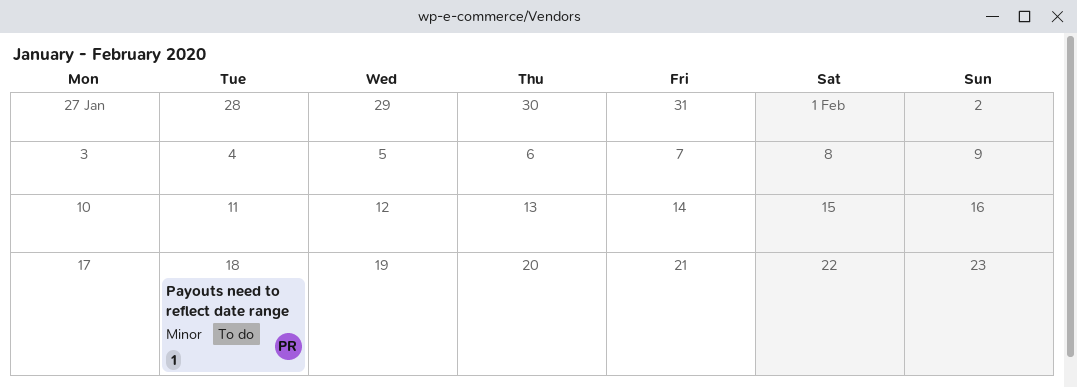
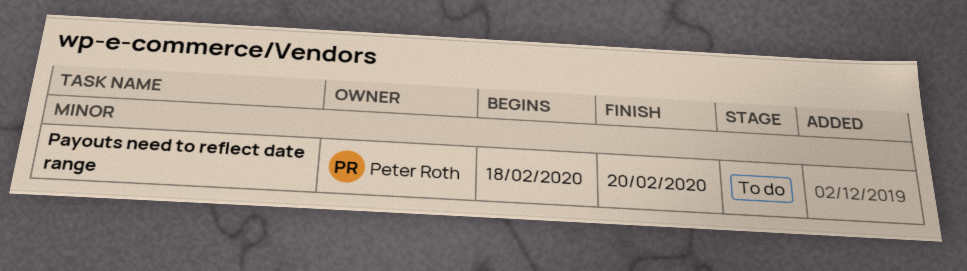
Payouts need to reflect date range, due: Feb 18 -> Feb 20

